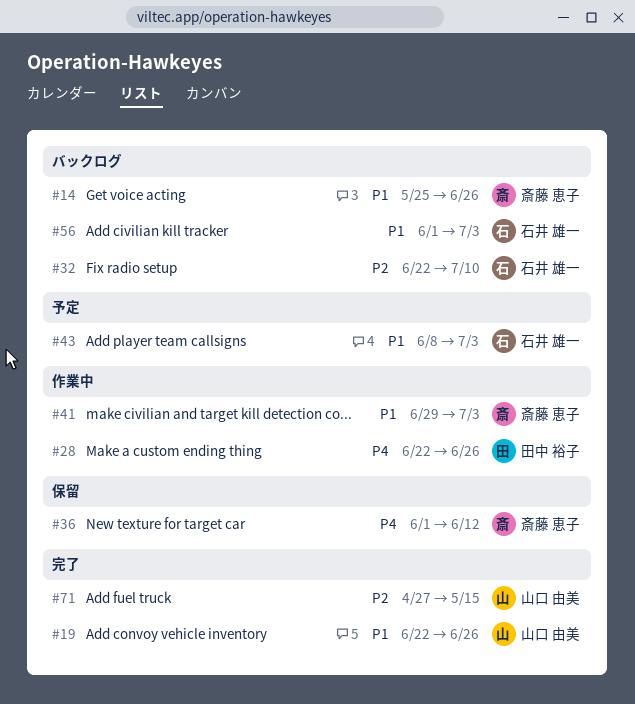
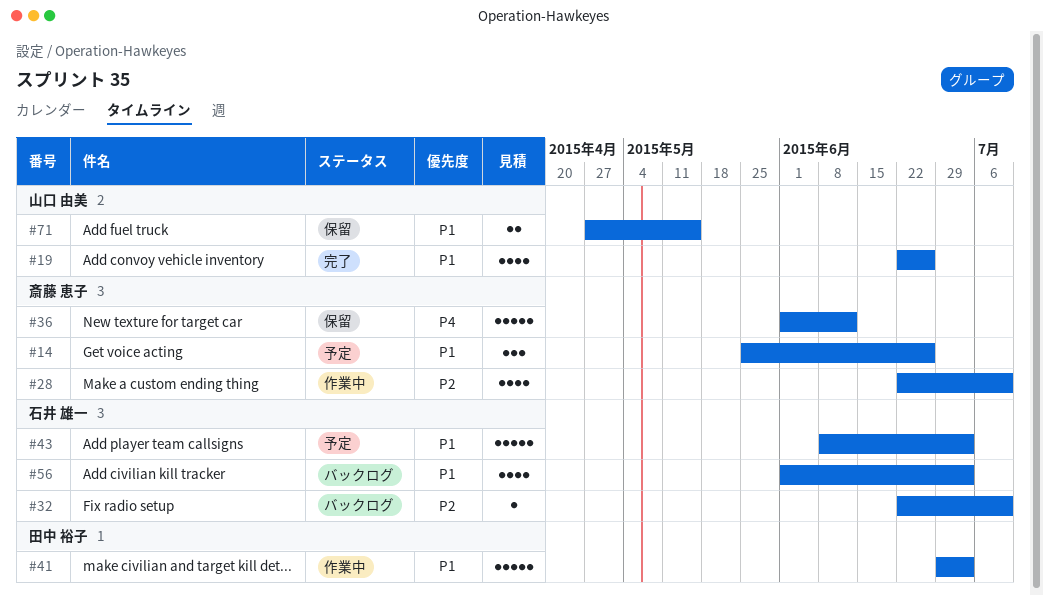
#14, status: バックログ -> 予定
#28, owner: 田中 裕子 -> 斎藤 恵子
#28, priority: P4 -> P2
#28, due: Jun 26 -> Jul 10
#41, owner: 斎藤 恵子 -> 田中 裕子
#71, status: 完了 -> 保留
#71, priority: P2 -> P1

